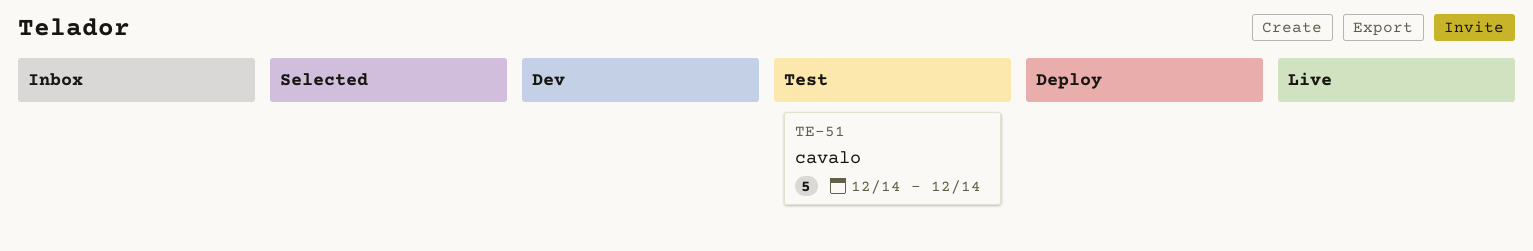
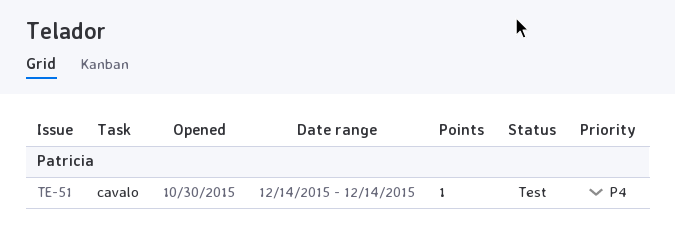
TE-51, estimate: 5 -> 1

